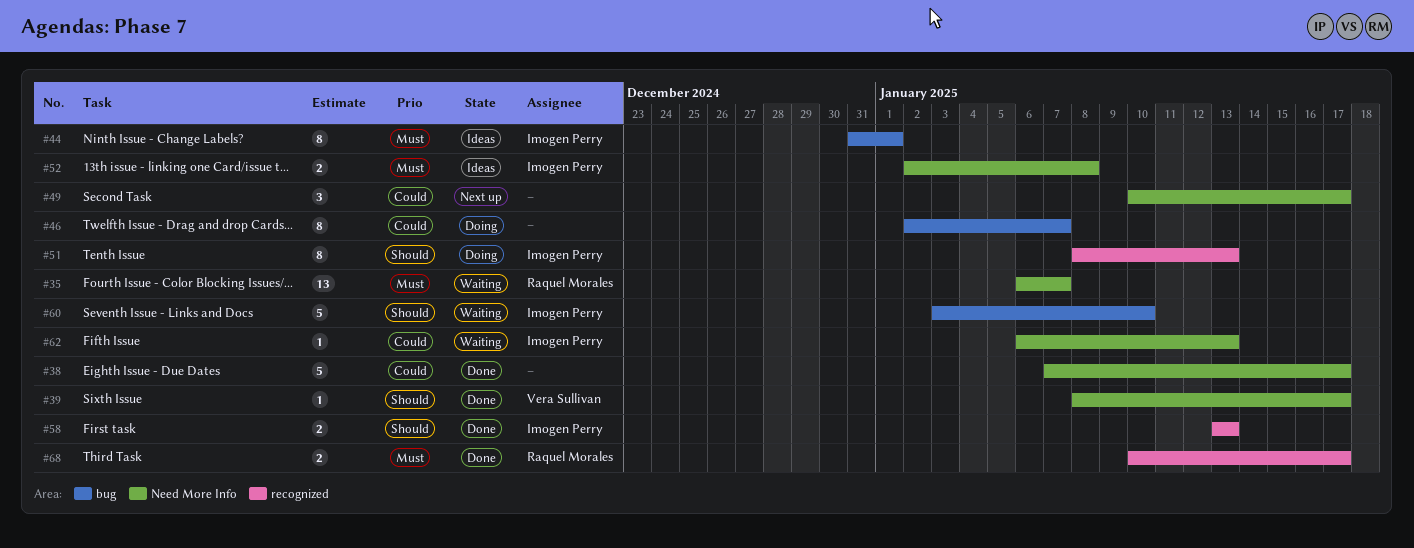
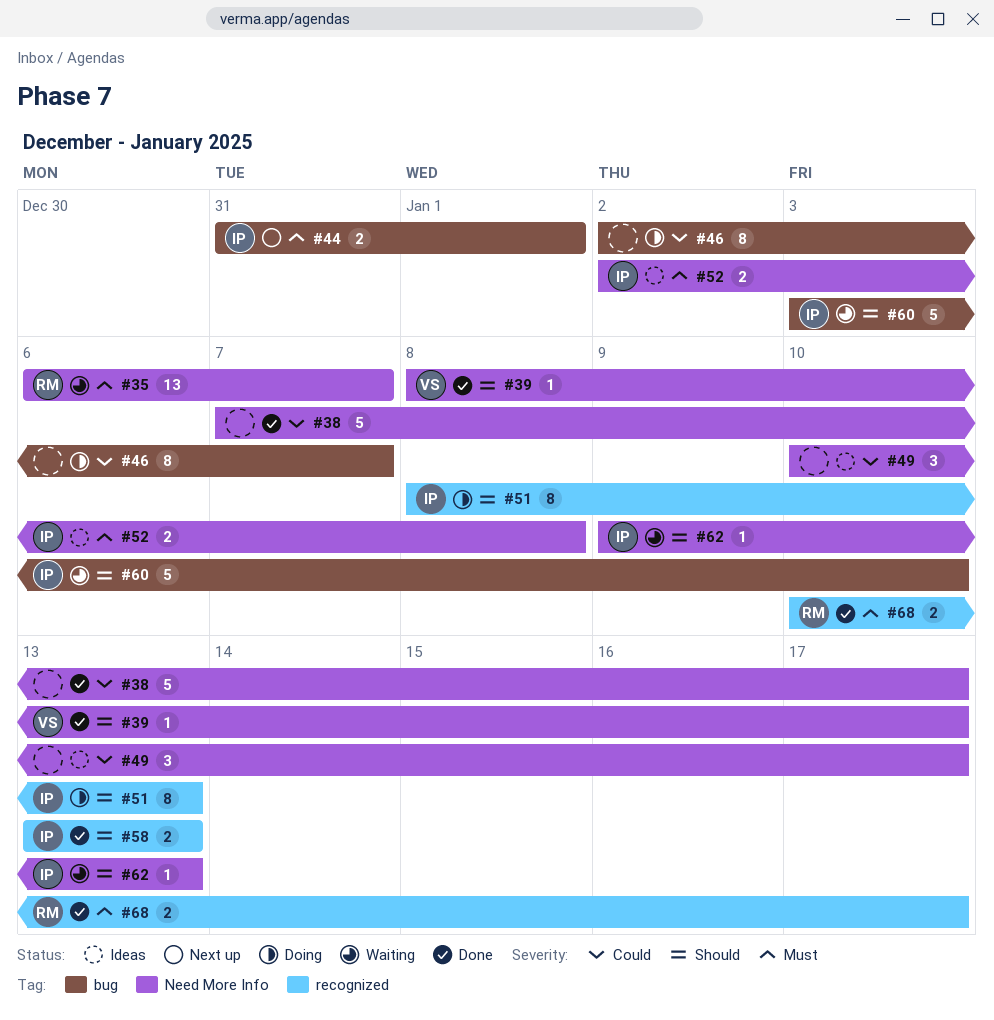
#44, status: Ideas -> Next up
#44, estimate: 8 -> 2
#49, status: Next up -> Ideas
#62, priority: Could -> Should
#62, start: Jan 6 -> Jan 9

